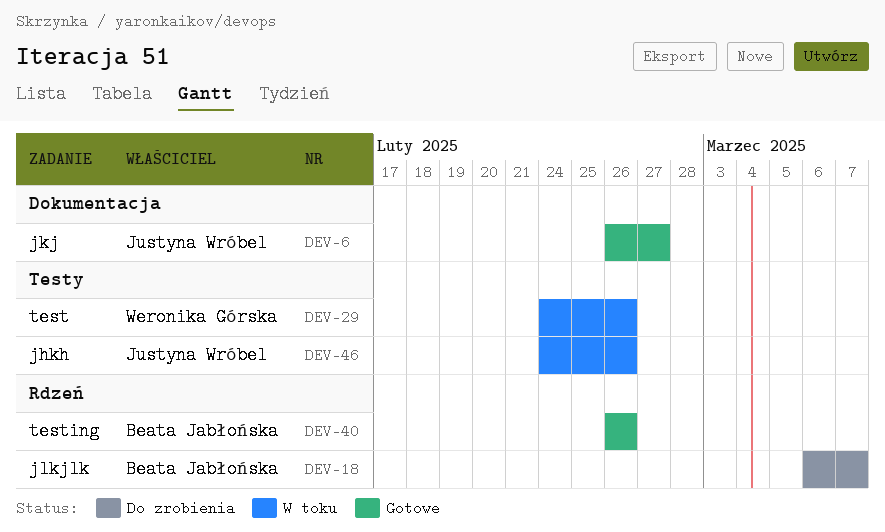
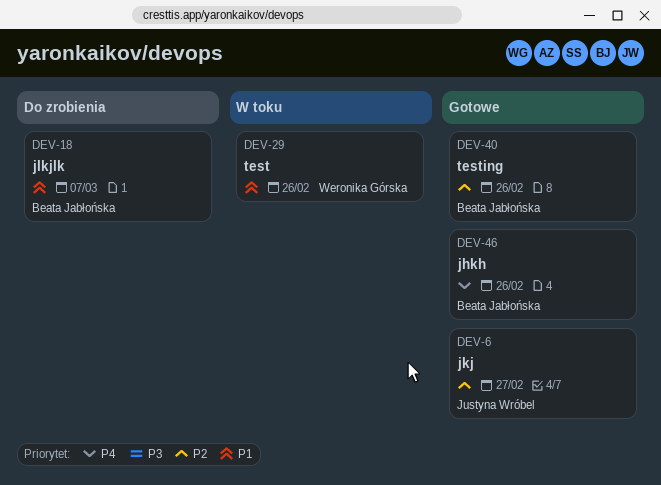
DEV-46, status: W toku -> Gotowe
DEV-46, owner: Justyna Wróbel -> Beata Jabłońska

